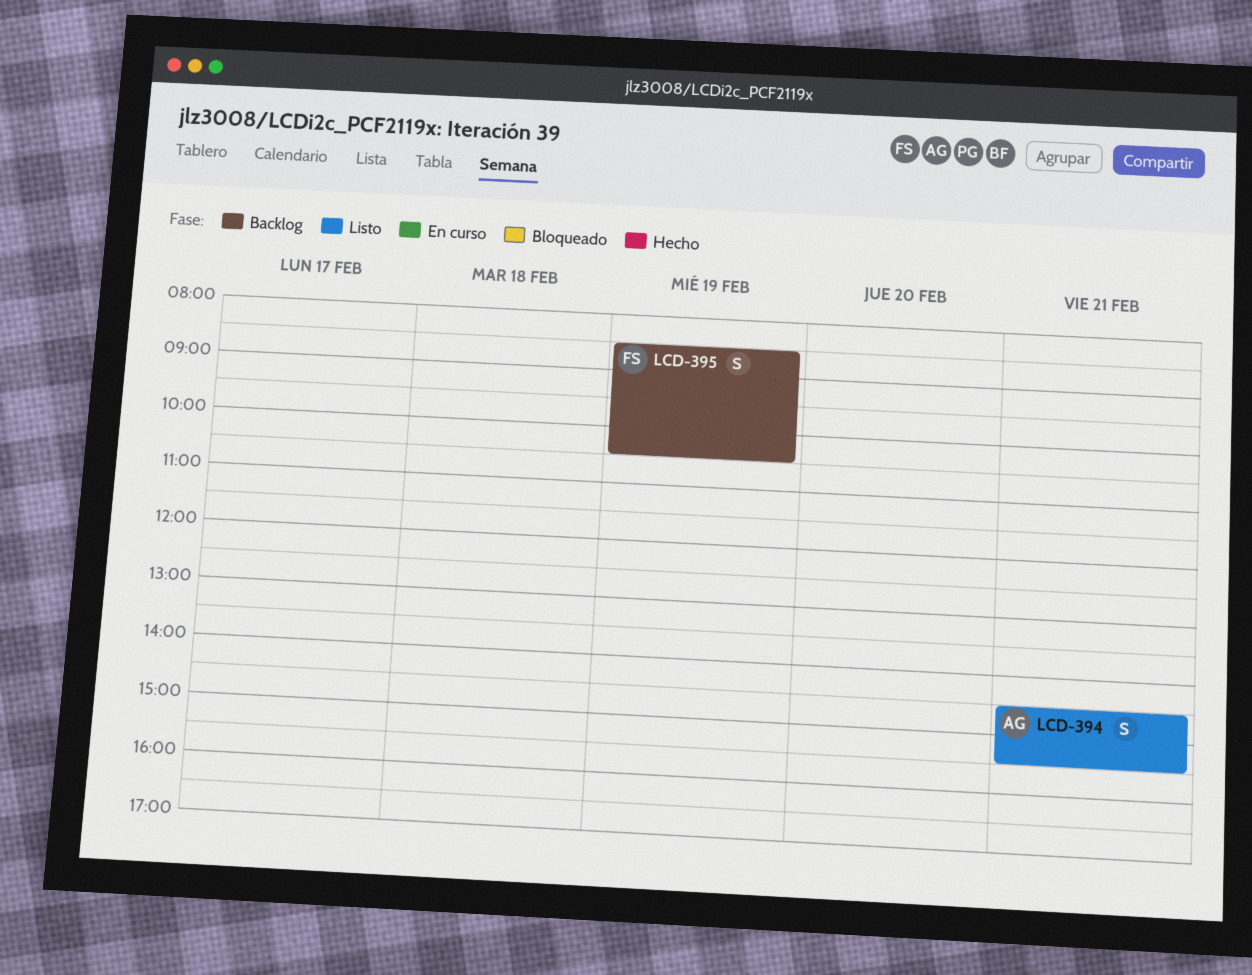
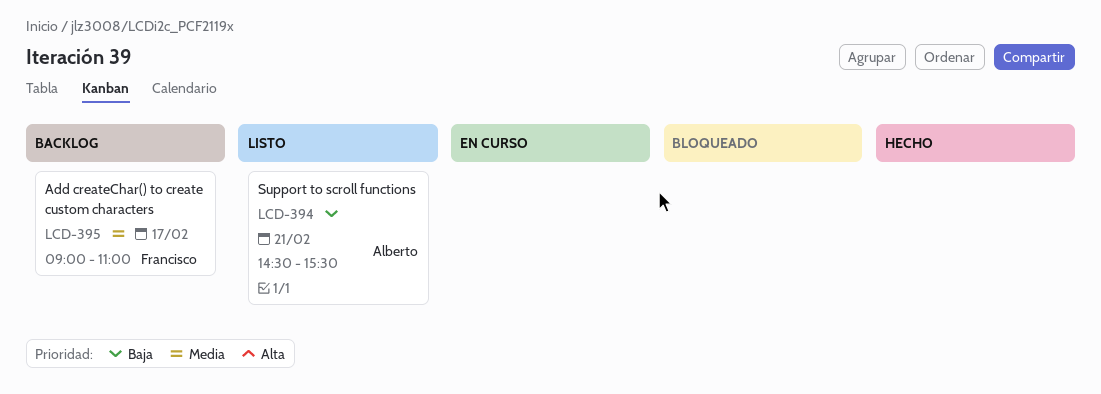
LCD-395, day: Feb 19 -> Feb 17
LCD-395, begins: 08:30 -> 09:00
LCD-395, ends: 10:30 -> 11:00

